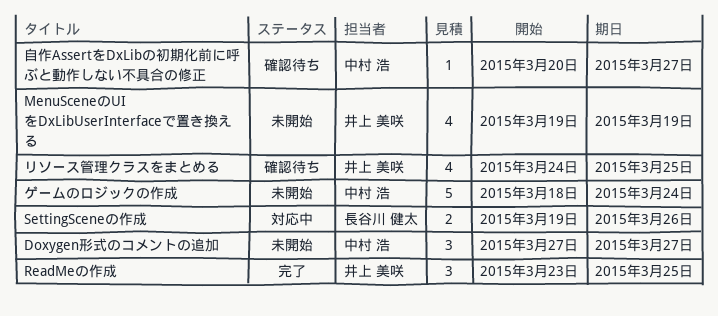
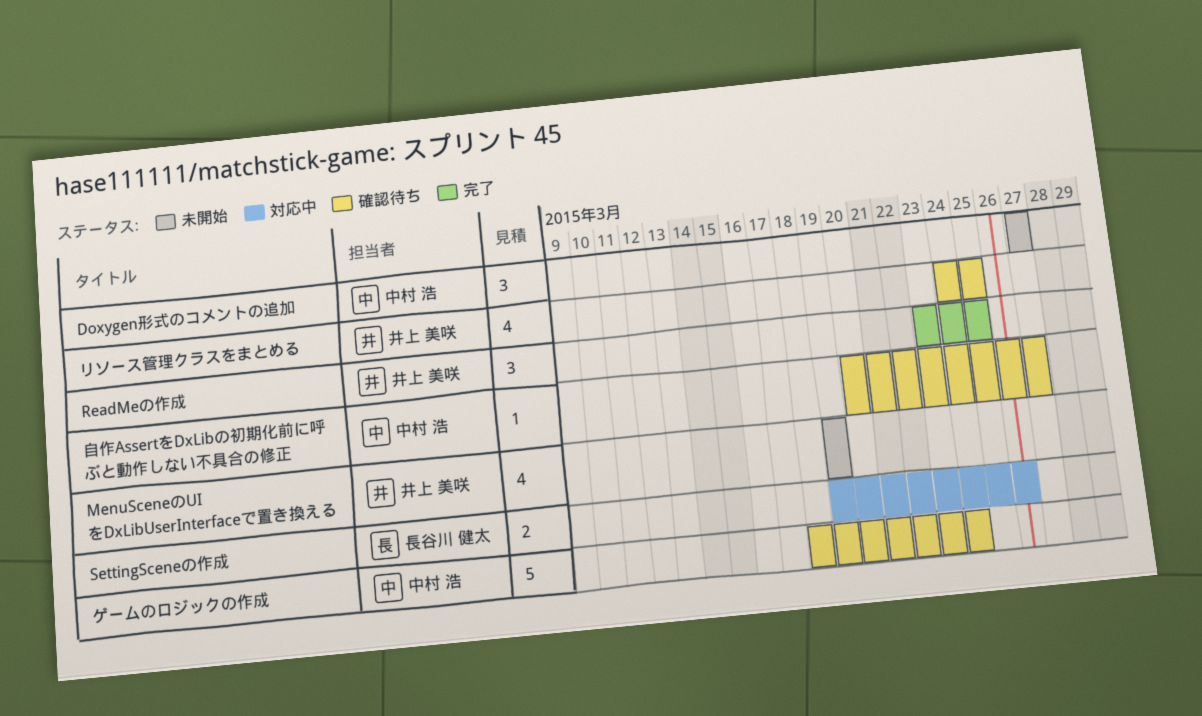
ゲームのロジックの作成, status: 未開始 -> 確認待ち

